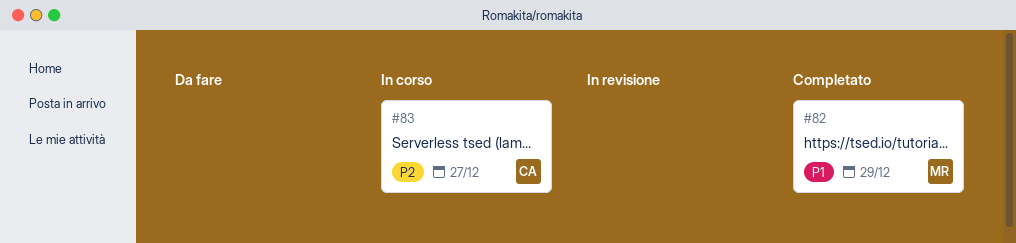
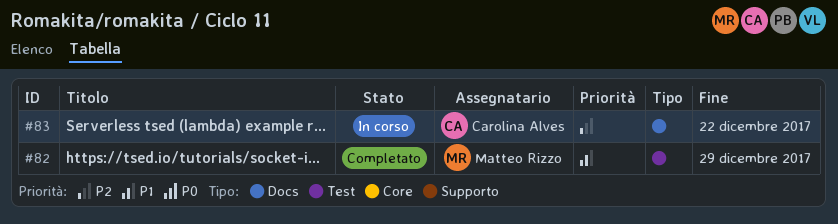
#83, due: Dec 27 -> Dec 22

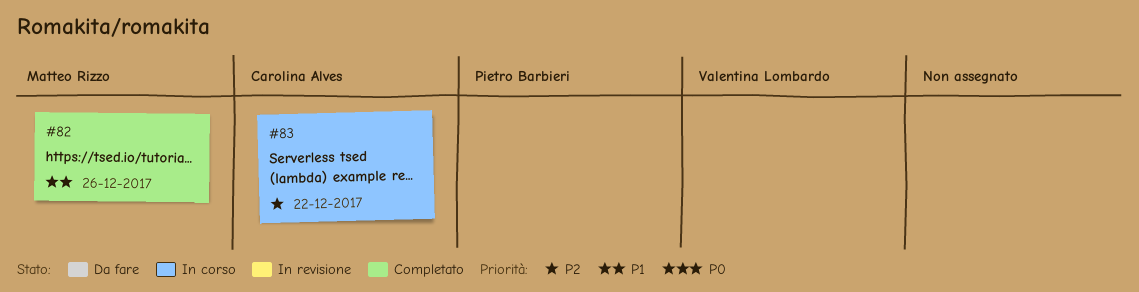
#82, due: Dec 29 -> Dec 26

